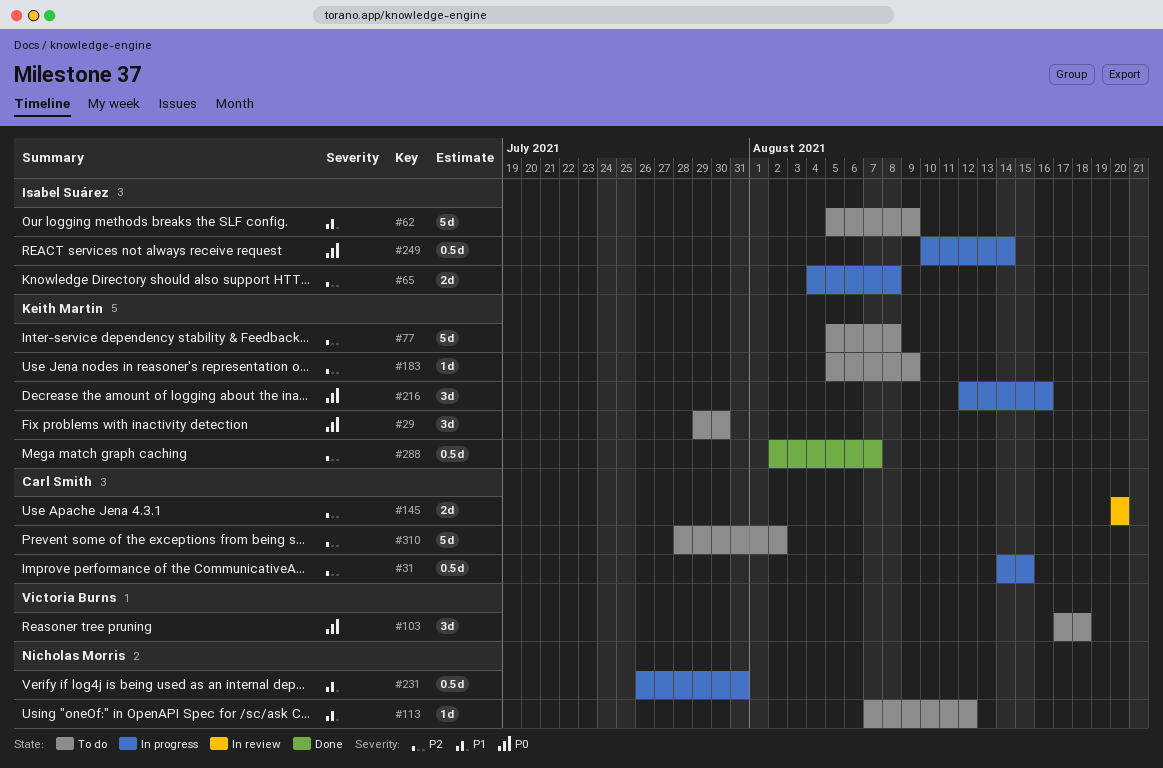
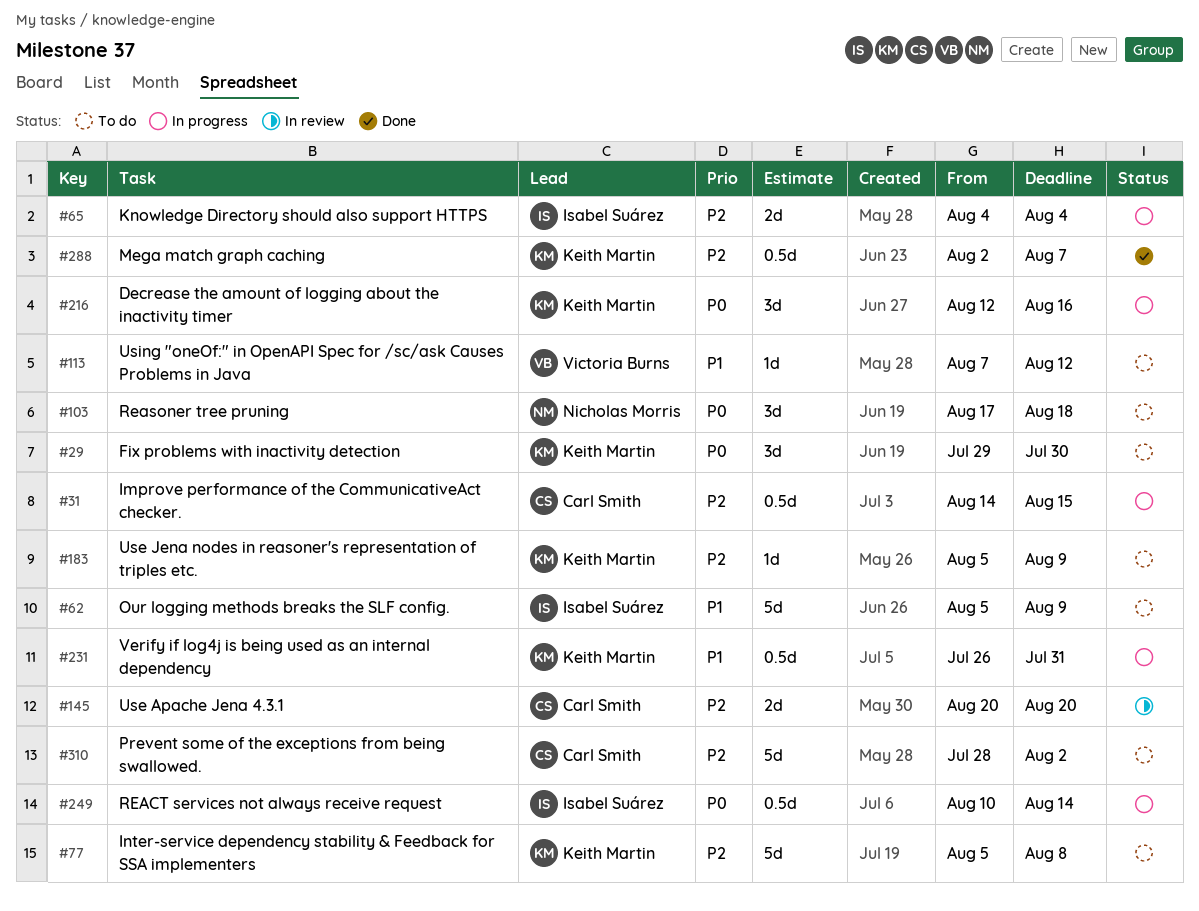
#65, due: Aug 8 -> Aug 4
#103, owner: Victoria Burns -> Nicholas Morris
#113, owner: Nicholas Morris -> Victoria Burns
#231, owner: Nicholas Morris -> Keith Martin

